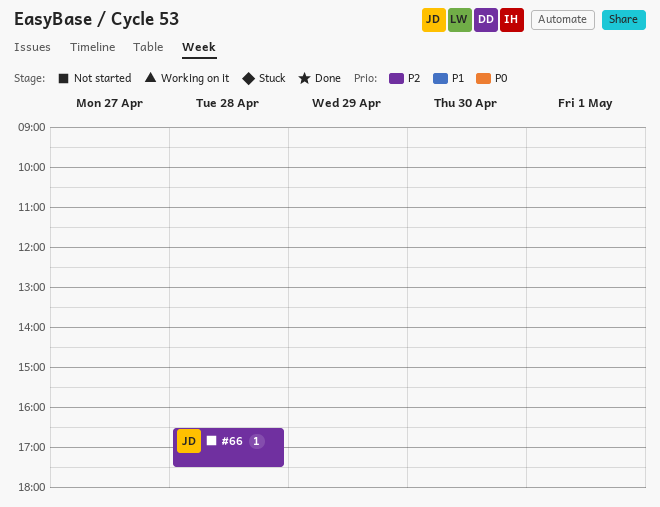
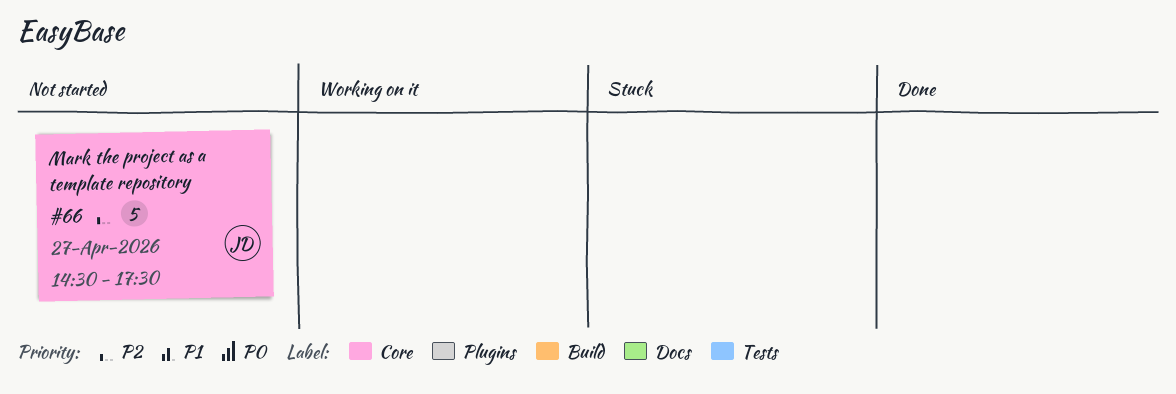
#66, estimate: 1 -> 5
#66, day: Apr 28 -> Apr 27
#66, begins: 16:30 -> 14:30

